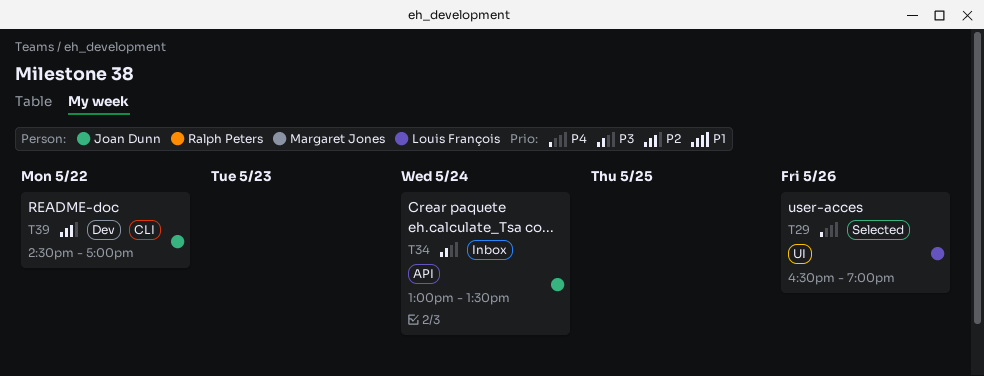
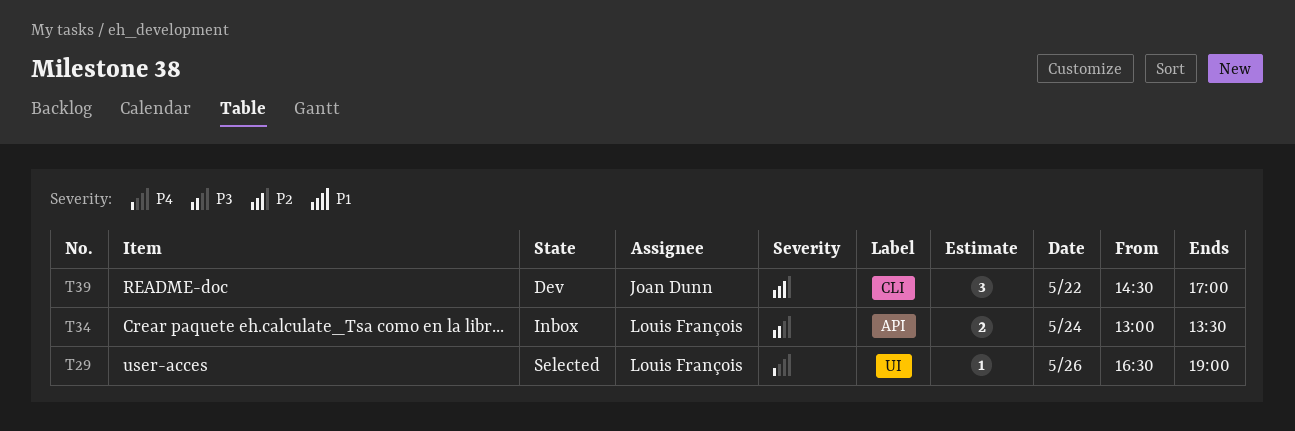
T34, owner: Joan Dunn -> Louis François

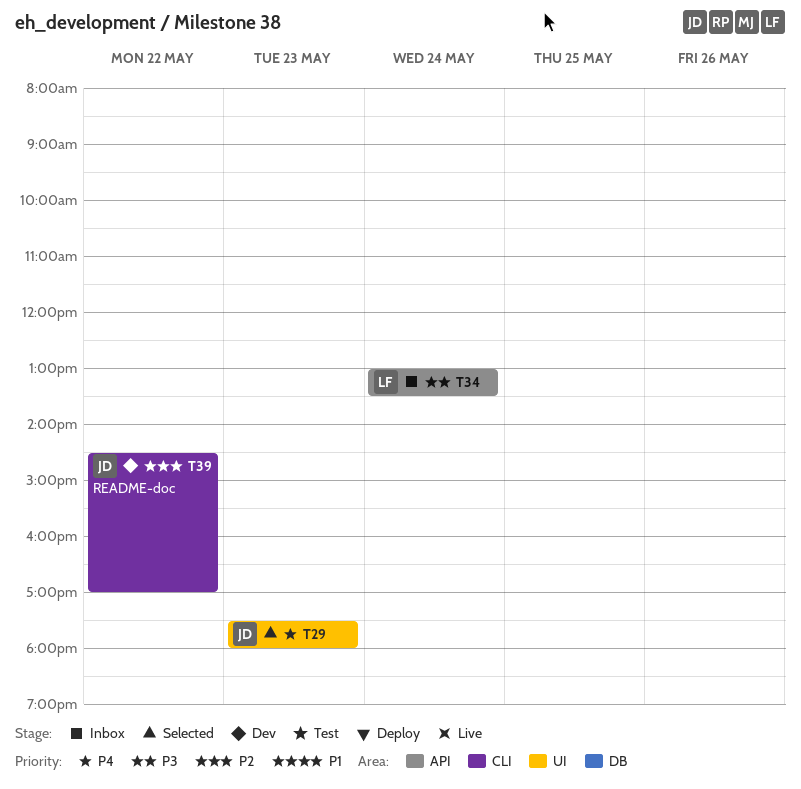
T29, owner: Louis François -> Joan Dunn
T29, day: May 26 -> May 23
T29, begins: 16:30 -> 17:30
T29, ends: 19:00 -> 18:00

